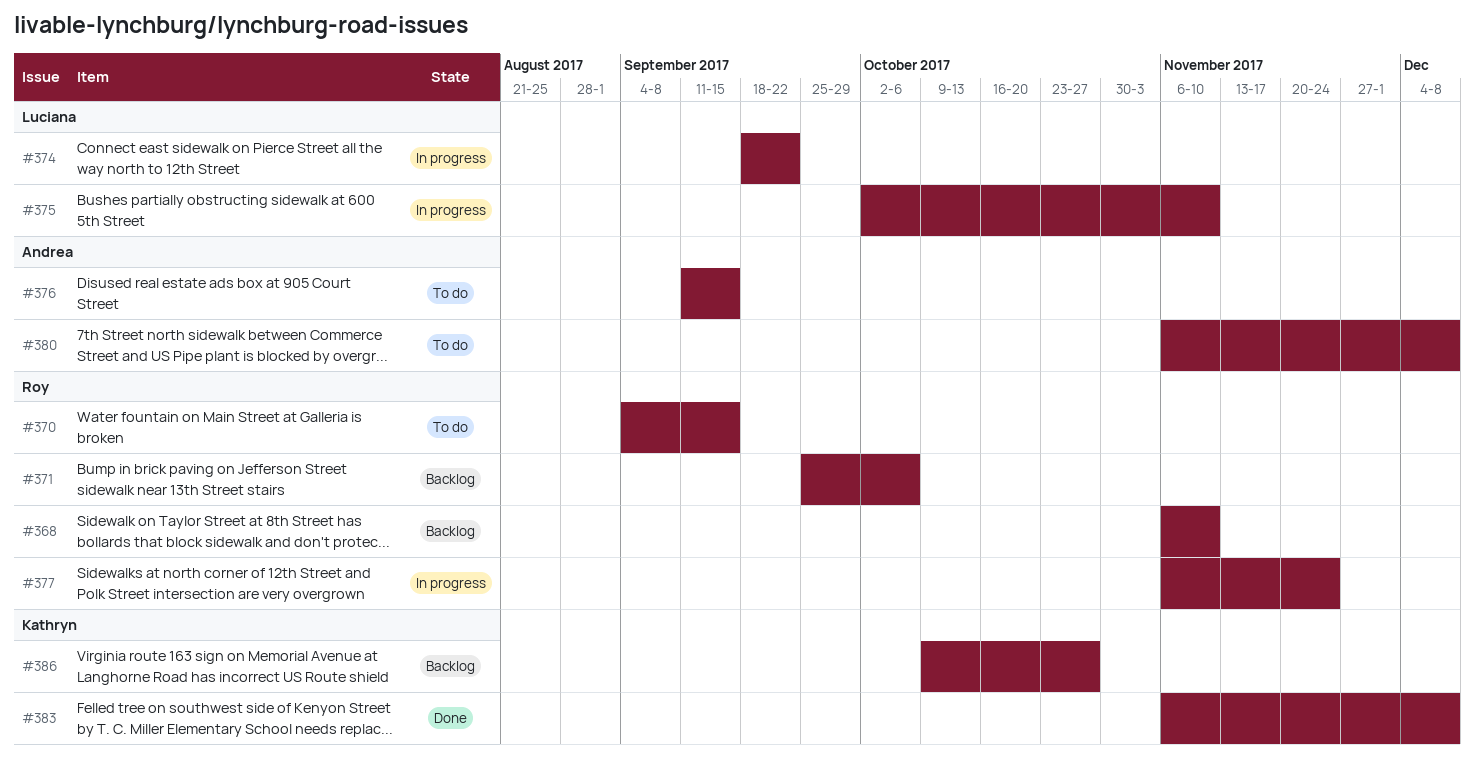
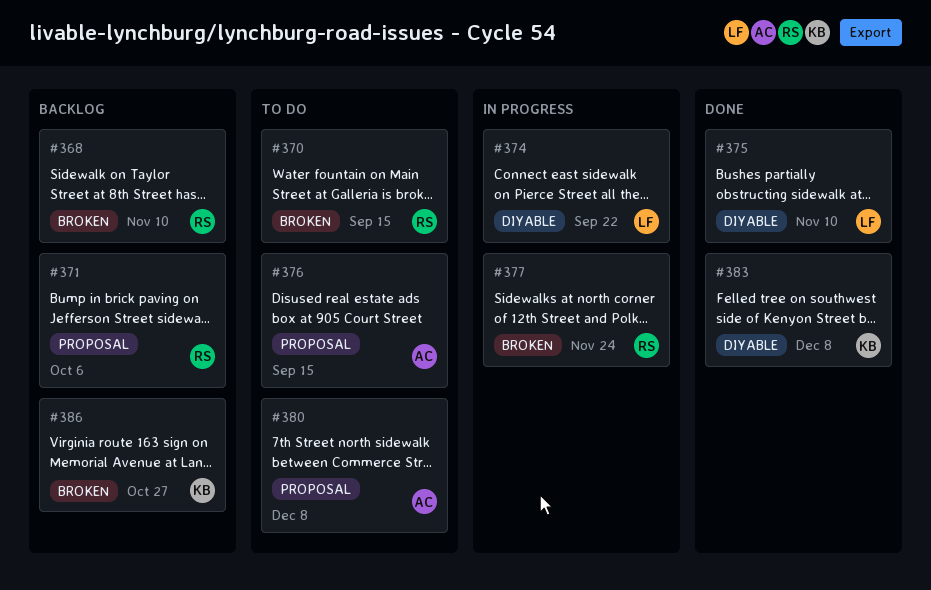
#375, status: In progress -> Done

